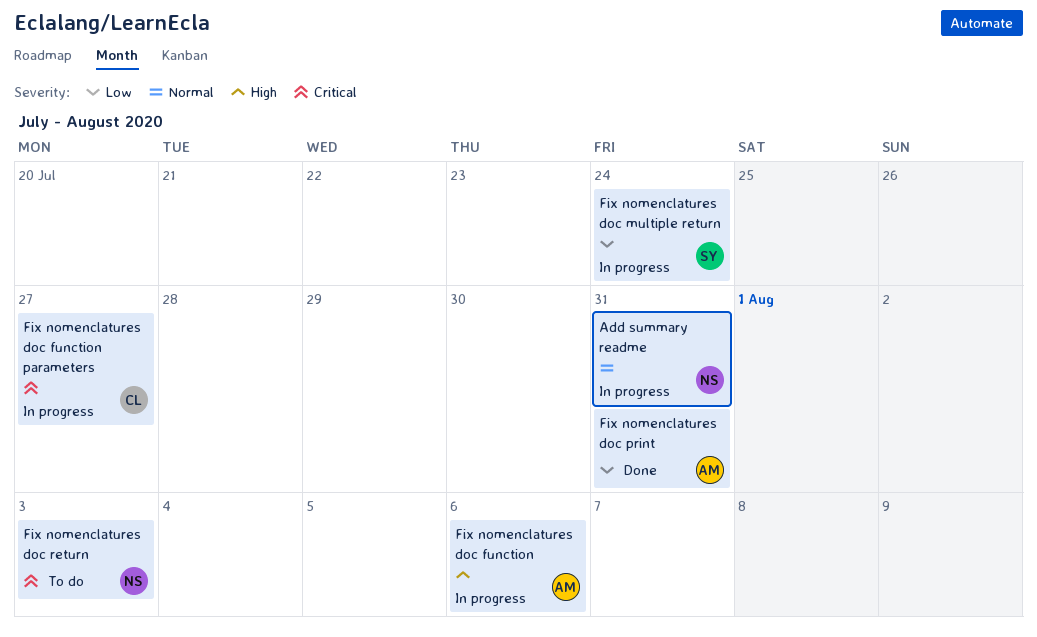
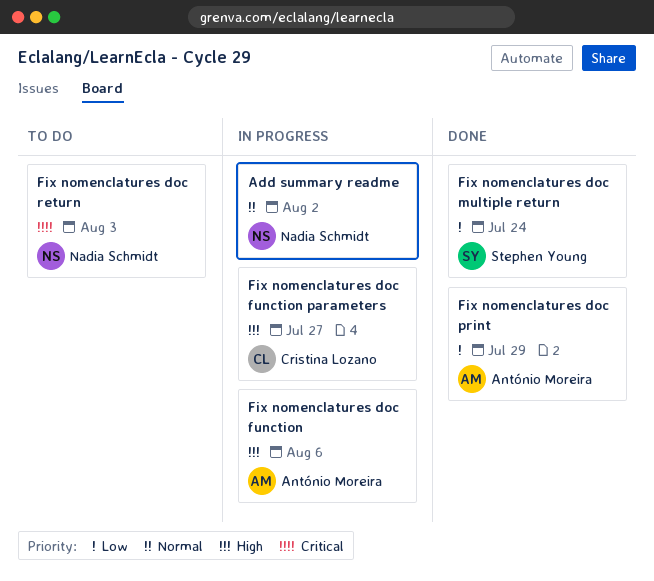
Add summary readme, due: Jul 31 -> Aug 2
Fix nomenclatures doc function parameters, priority: Critical -> High
Fix nomenclatures doc multiple return, status: In progress -> Done
Fix nomenclatures doc print, due: Jul 31 -> Jul 29

